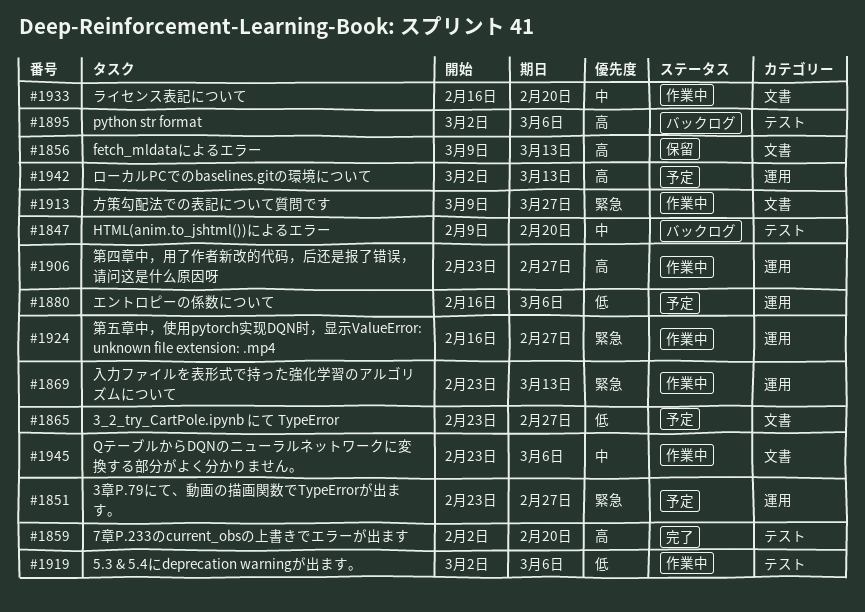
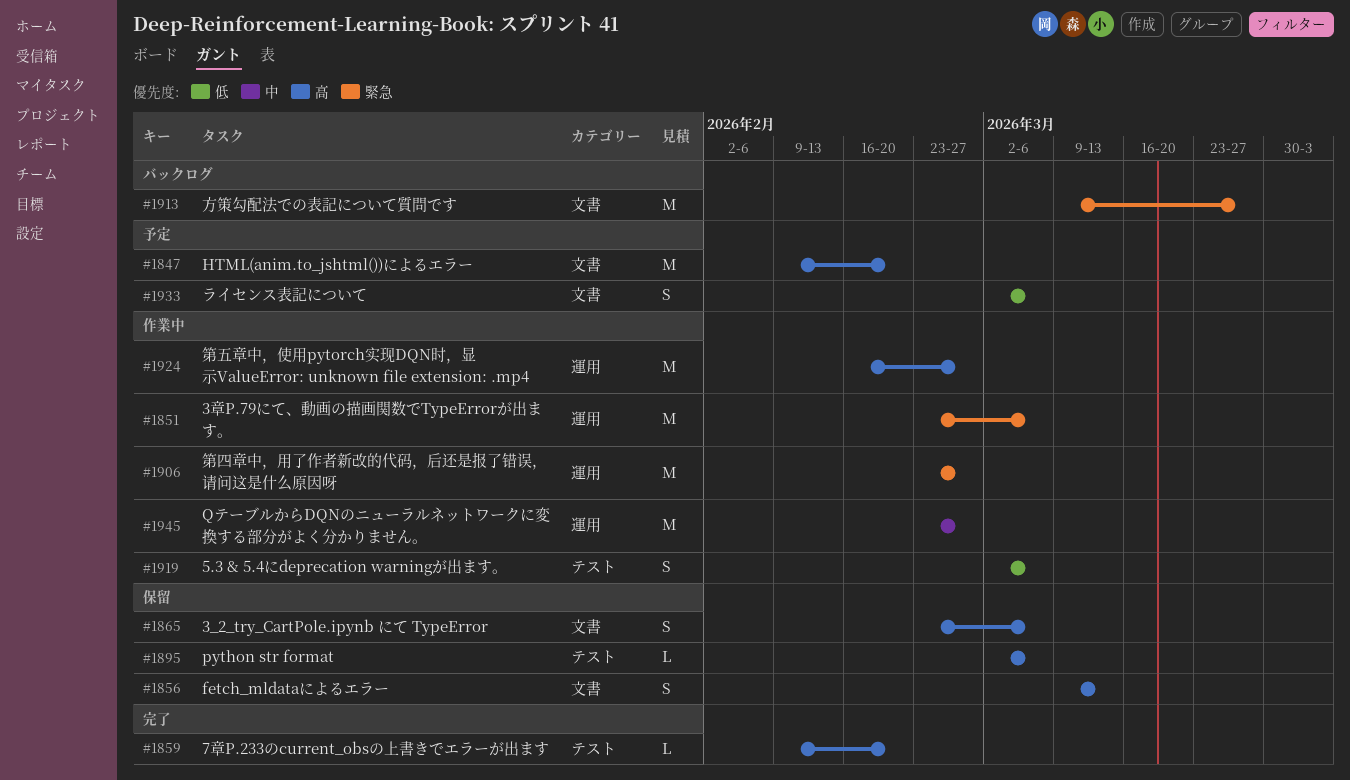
#1847, status: バックログ -> 予定
#1847, priority: 中 -> 高
#1847, label: テスト -> 文書
#1851, status: 予定 -> 作業中
#1851, due: Feb 27 -> Mar 6
#1859, start: Feb 2 -> Feb 9
#1865, status: 予定 -> 保留
#1865, priority: 低 -> 高
#1865, due: Feb 27 -> Mar 6
#1869: present -> none
#1880: present -> none
#1895, status: バックログ -> 保留
#1906, priority: 高 -> 緊急
#1913, status: 作業中 -> バックログ
#1924, priority: 緊急 -> 高
#1933, status: 作業中 -> 予定
#1933, priority: 中 -> 低
#1933, start: Feb 16 -> Mar 2
#1933, due: Feb 20 -> Mar 6
#1942: present -> none
#1945, label: 文書 -> 運用
#1945, due: Mar 6 -> Feb 27

